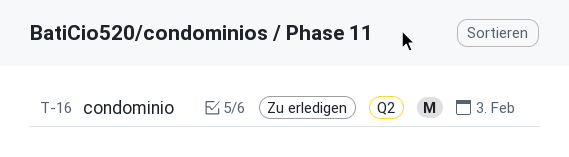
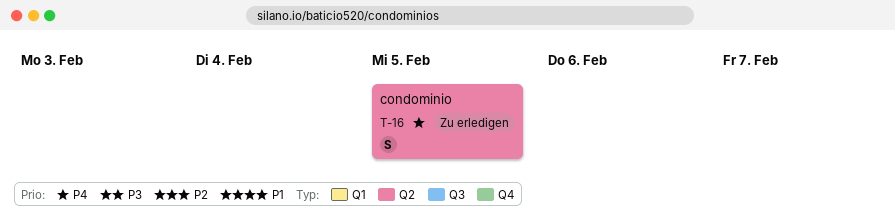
T-16, estimate: M -> S
T-16, due: Feb 3 -> Feb 5

